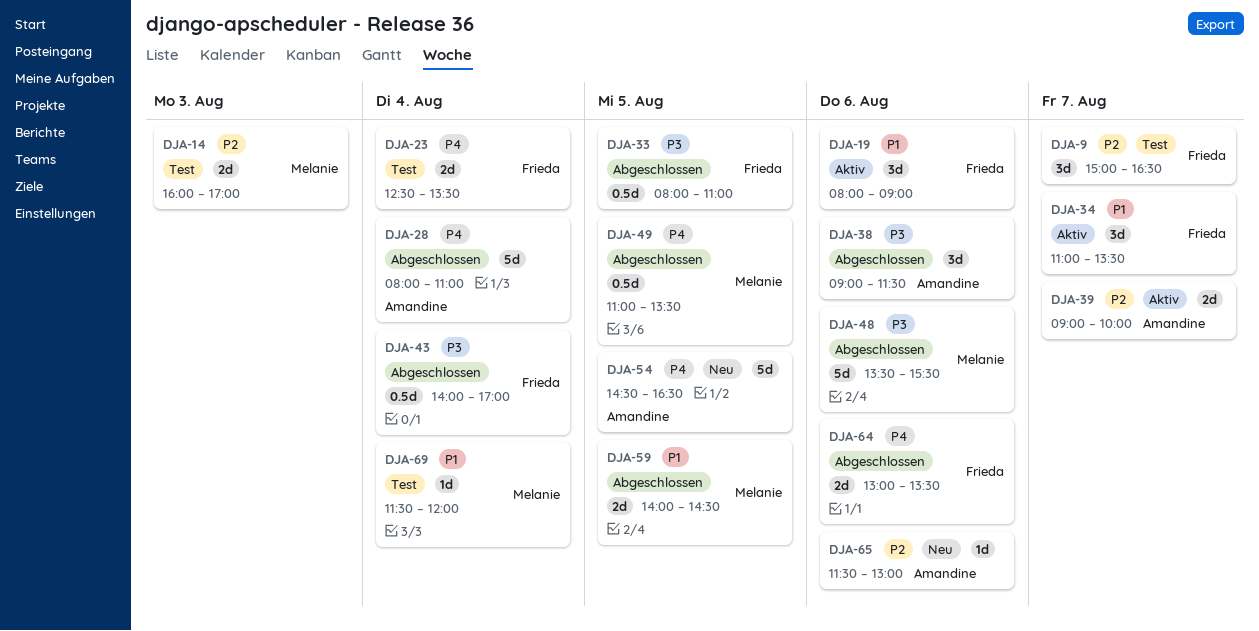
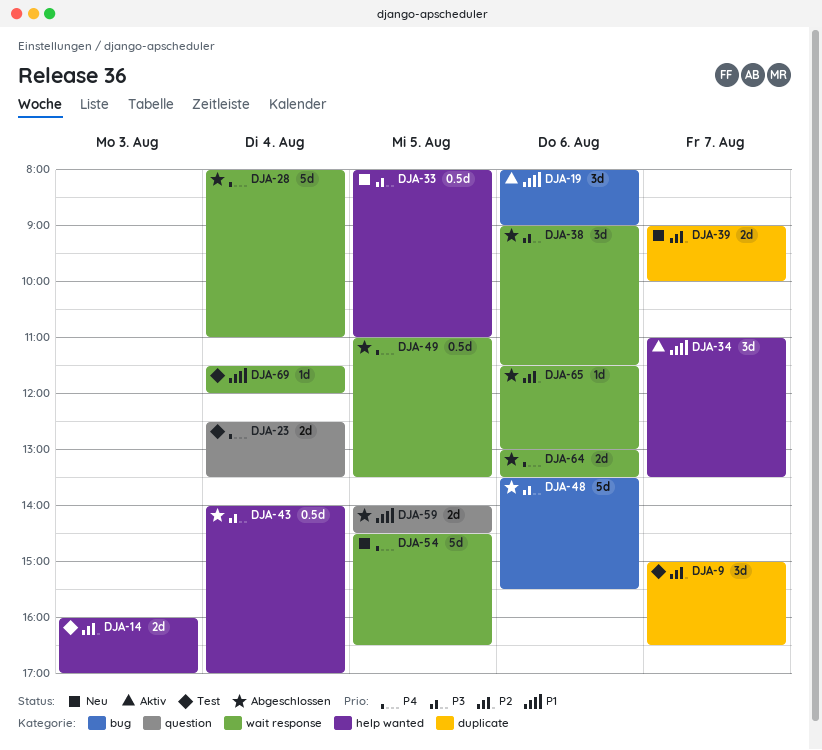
DJA-33, status: Abgeschlossen -> Neu
DJA-39, status: Aktiv -> Neu
DJA-65, status: Neu -> Abgeschlossen

